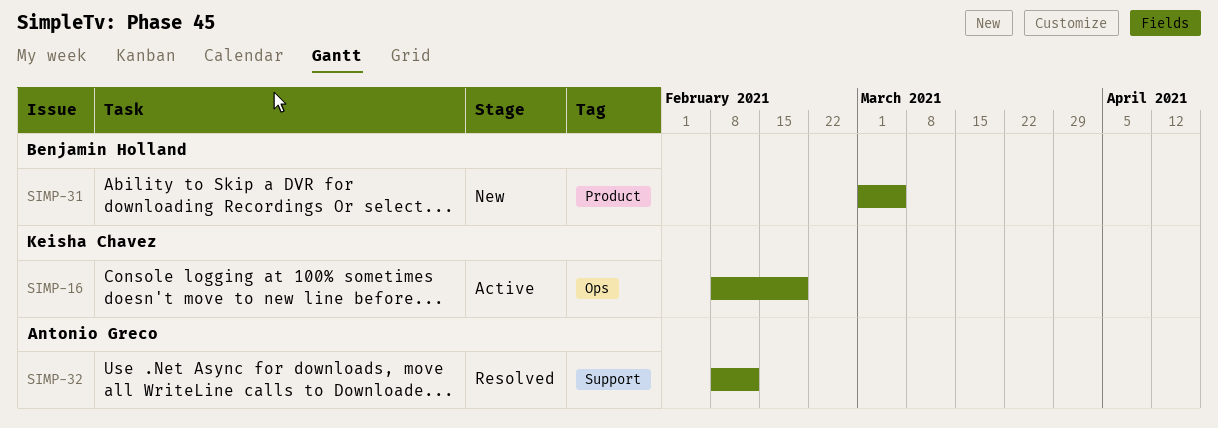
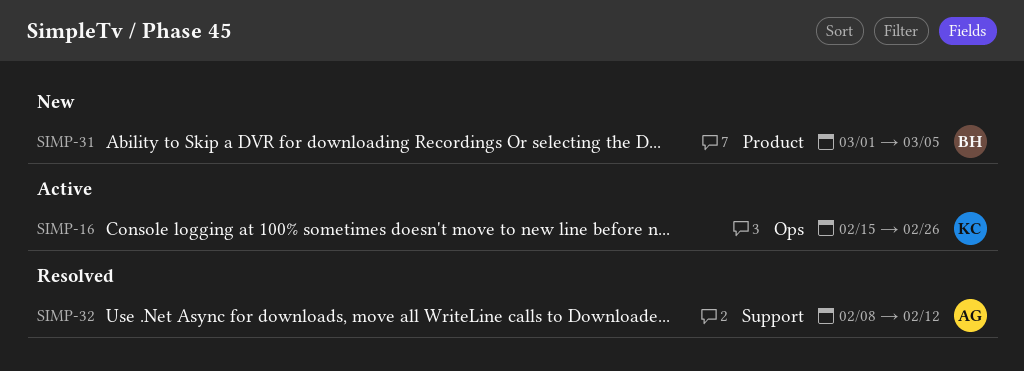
SIMP-16, start: Feb 8 -> Feb 15
SIMP-16, due: Feb 19 -> Feb 26

